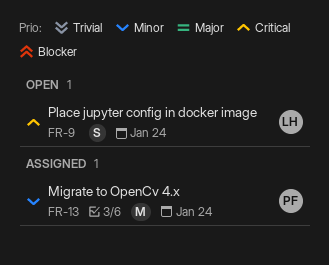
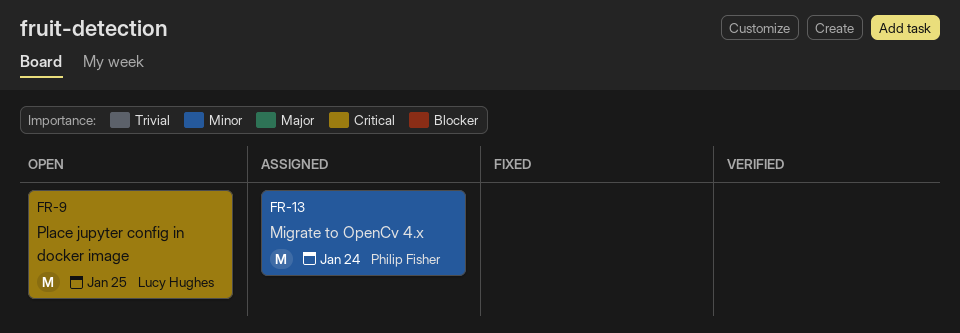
FR-9, estimate: S -> M
FR-9, due: Jan 24 -> Jan 25

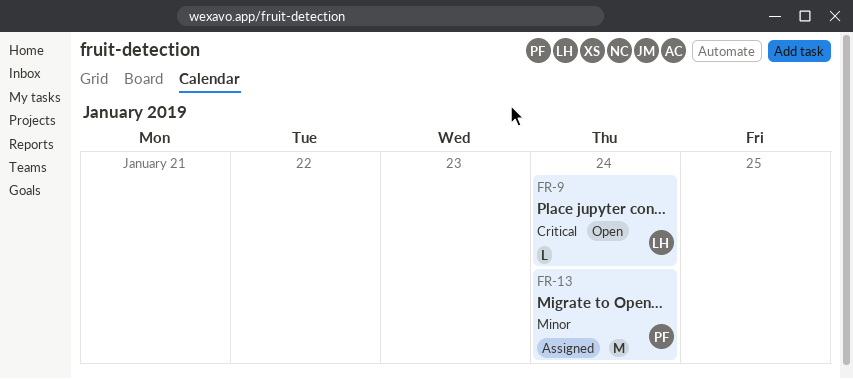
FR-9, estimate: M -> L
FR-9, due: Jan 25 -> Jan 24

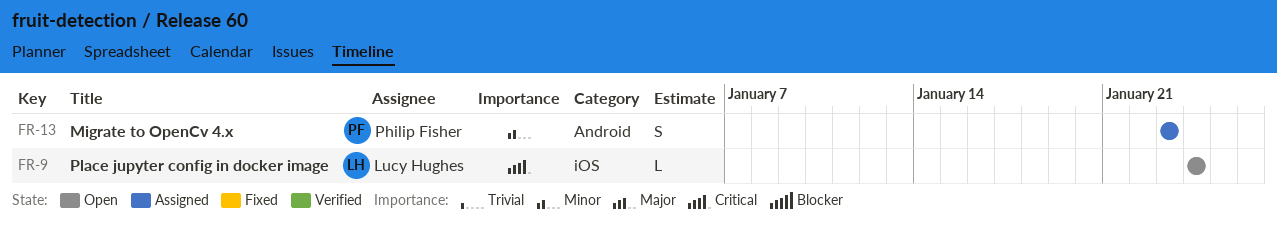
FR-13, estimate: M -> S
FR-13, due: Jan 24 -> Jan 23

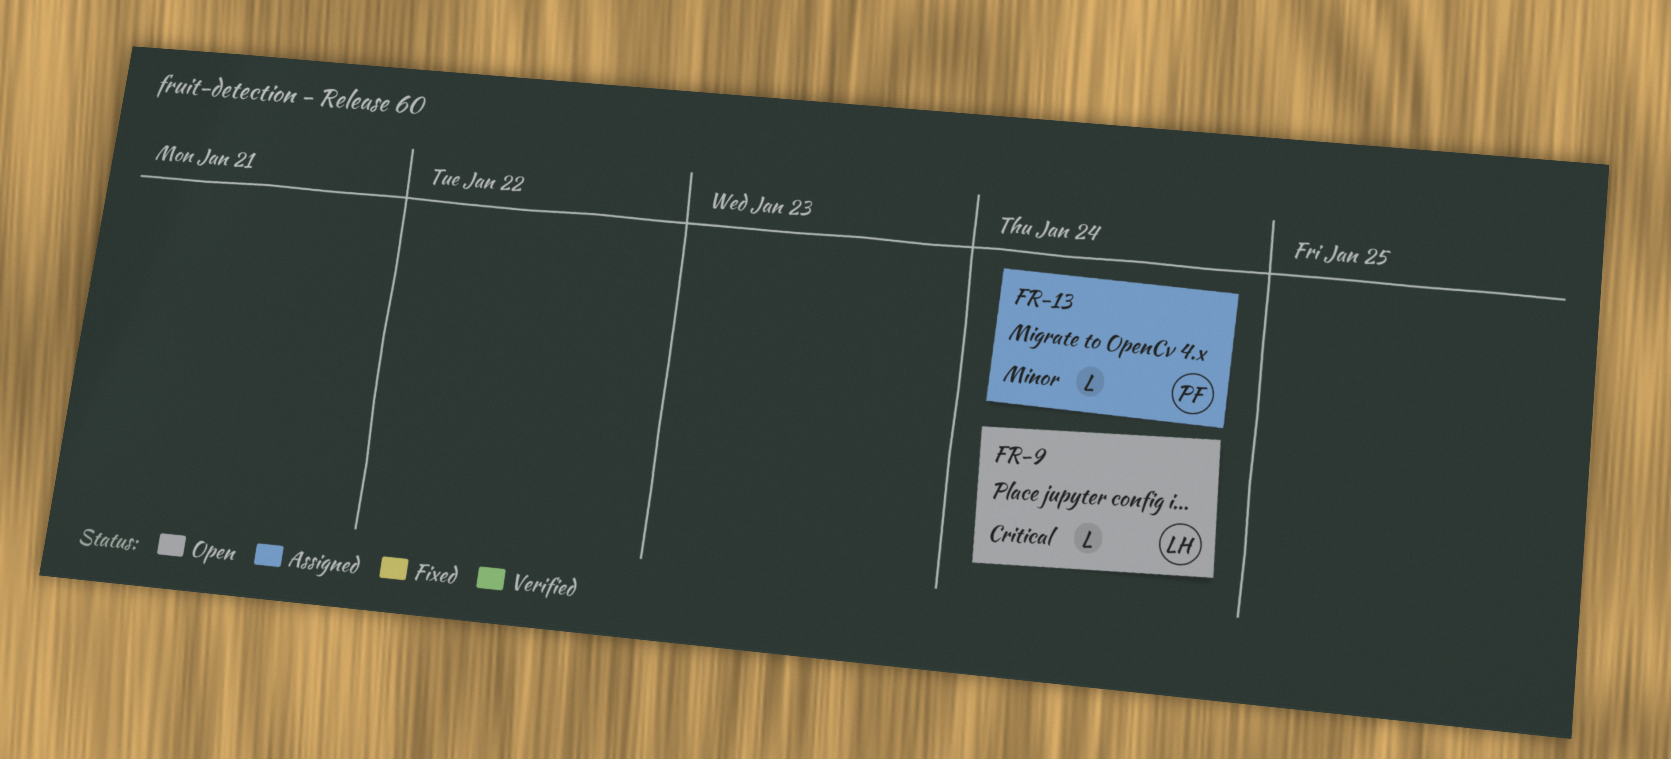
FR-13, estimate: S -> L
FR-13, due: Jan 23 -> Jan 24

